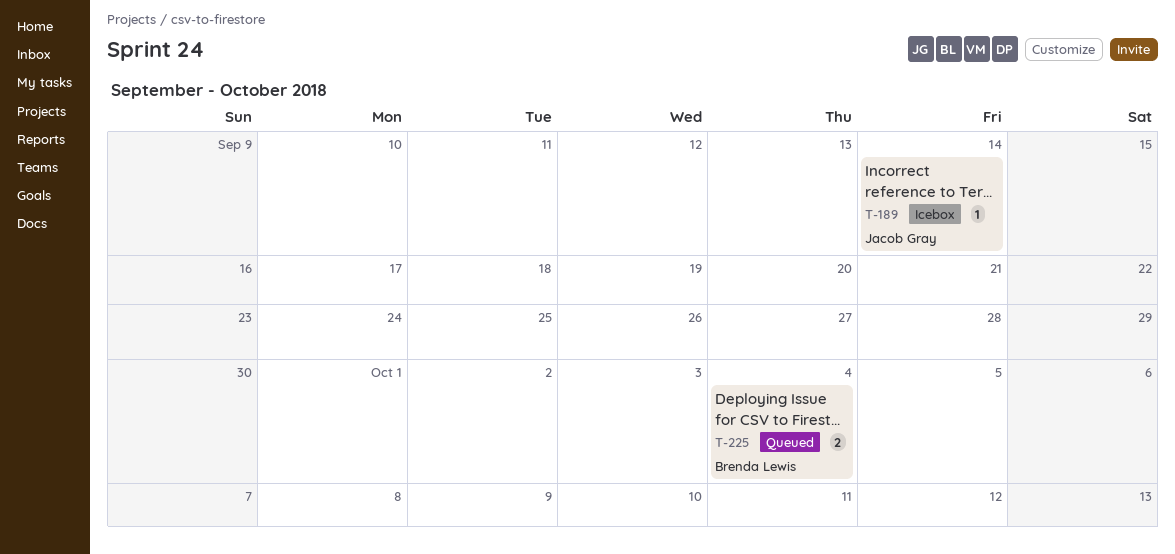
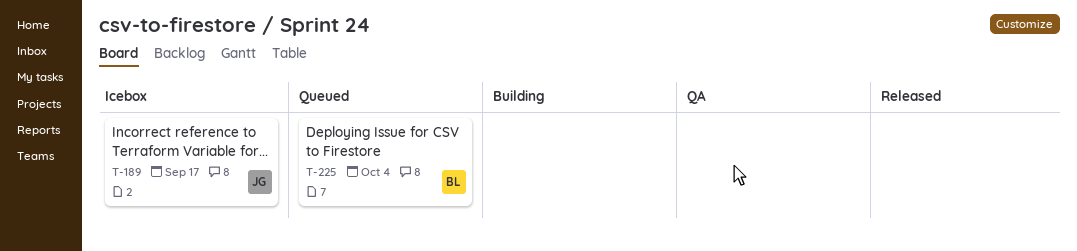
T-189, due: Sep 14 -> Sep 17

